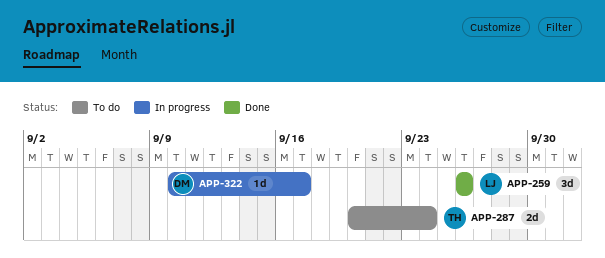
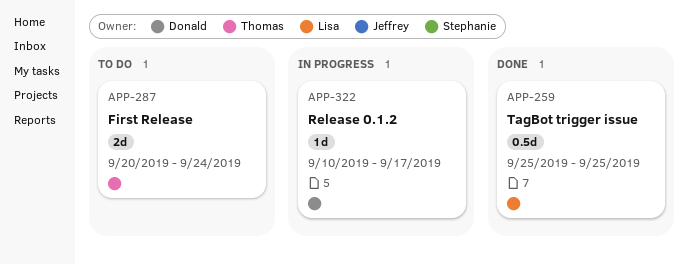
APP-259, estimate: 3d -> 0.5d
APP-259, start: Sep 26 -> Sep 25
APP-259, due: Sep 26 -> Sep 25

